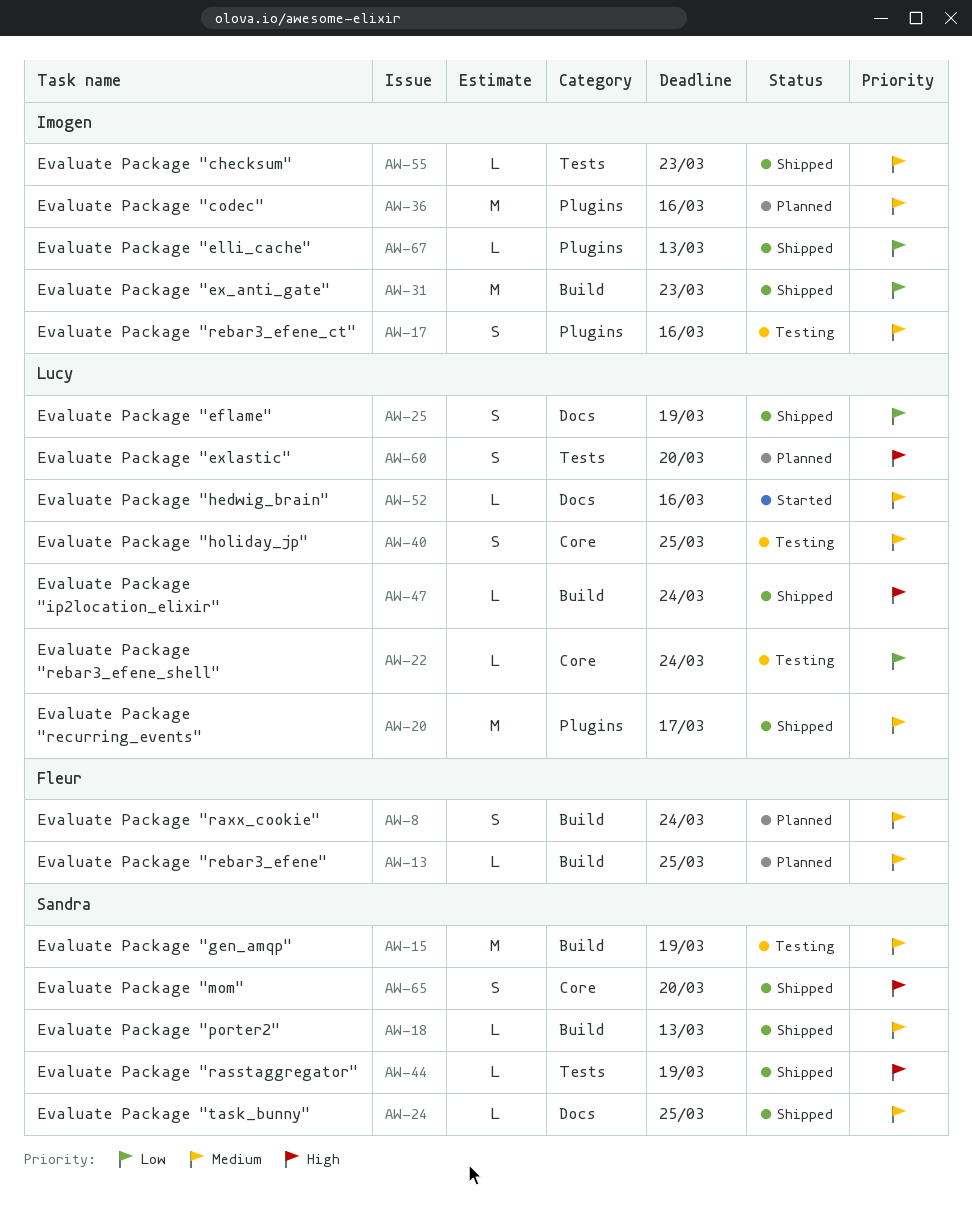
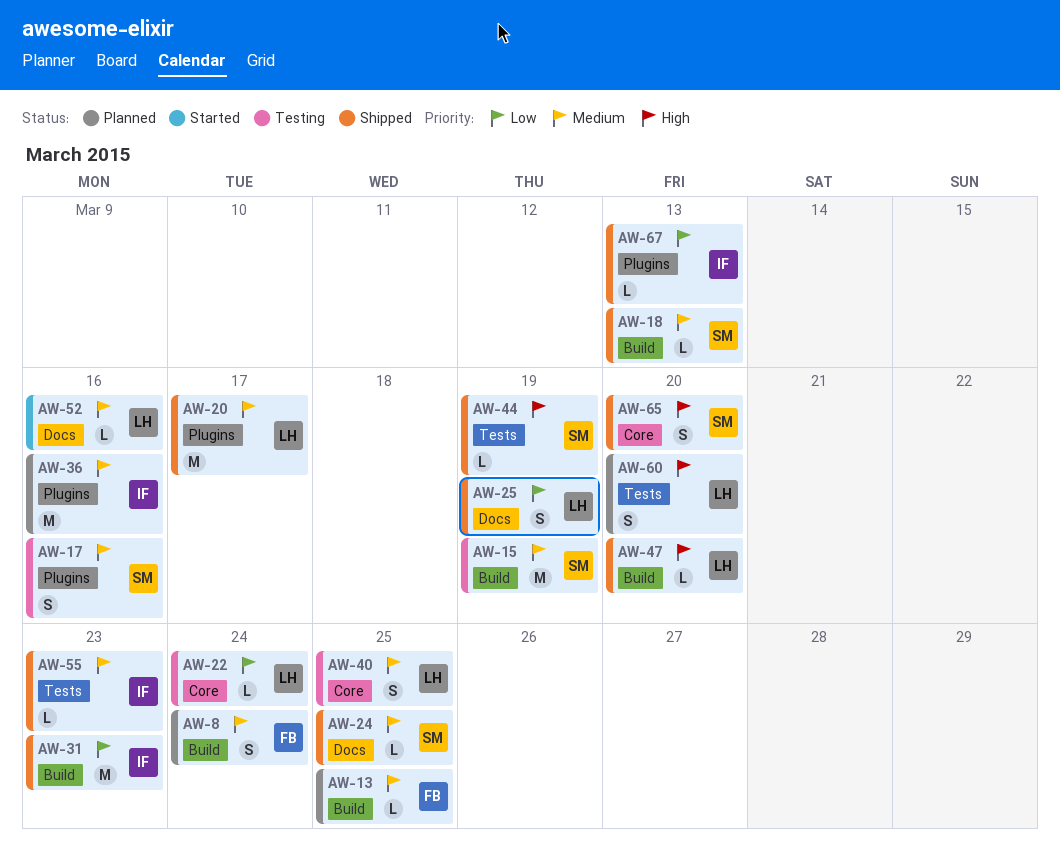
AW-17, owner: Imogen -> Sandra
AW-47, due: Mar 24 -> Mar 20

